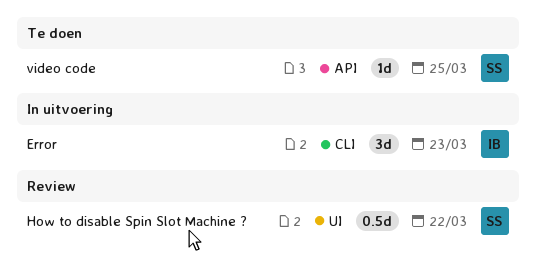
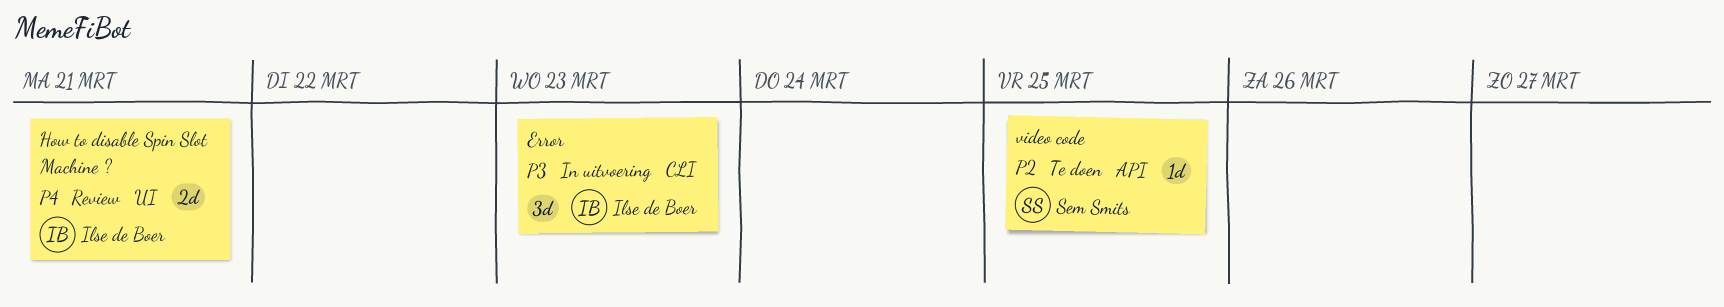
How to disable Spin Slot Machine ?, owner: Sem Smits -> Ilse de Boer
How to disable Spin Slot Machine ?, estimate: 0.5d -> 2d
How to disable Spin Slot Machine ?, due: Mar 22 -> Mar 21

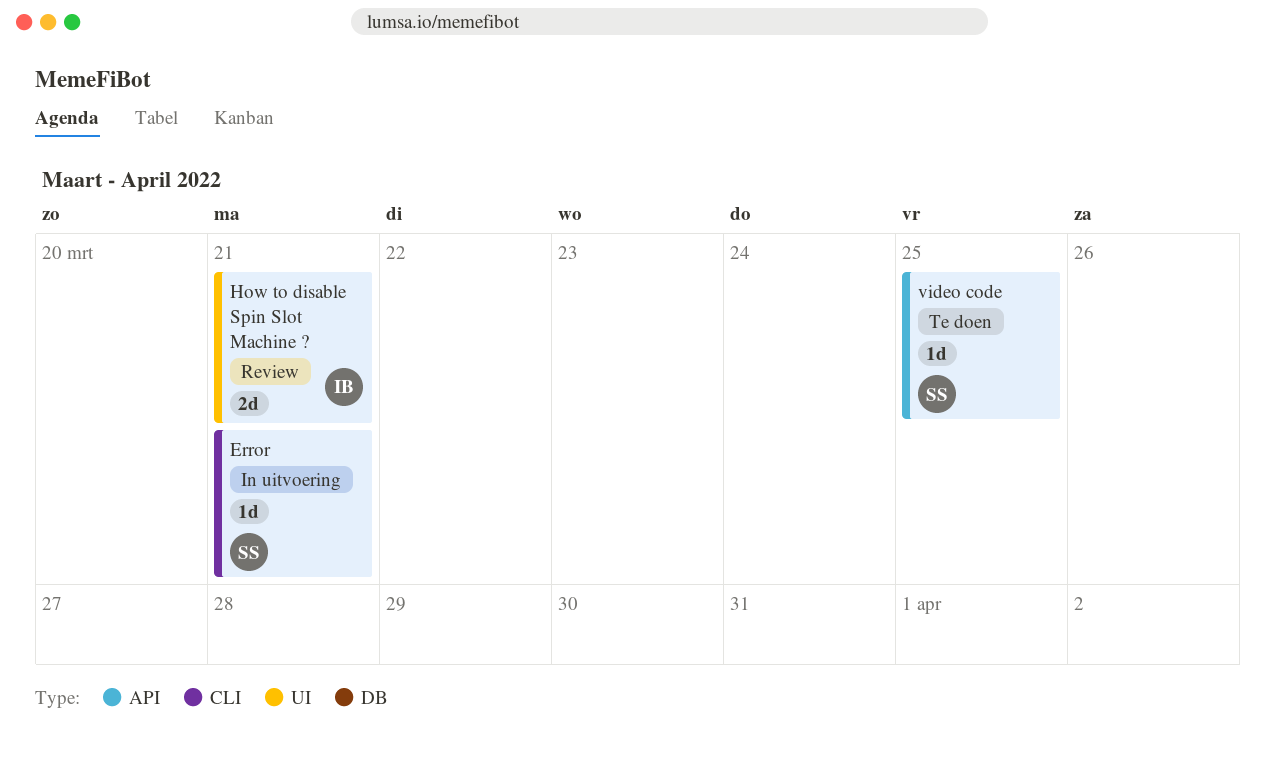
Error, owner: Ilse de Boer -> Sem Smits
Error, estimate: 3d -> 1d
Error, due: Mar 23 -> Mar 21

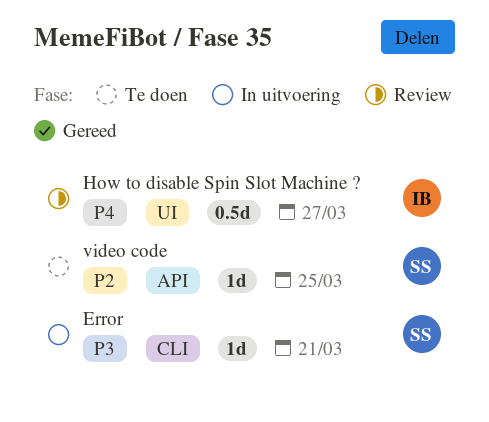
How to disable Spin Slot Machine ?, estimate: 2d -> 0.5d
How to disable Spin Slot Machine ?, due: Mar 21 -> Mar 27

